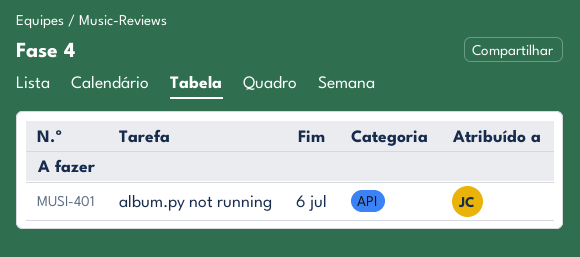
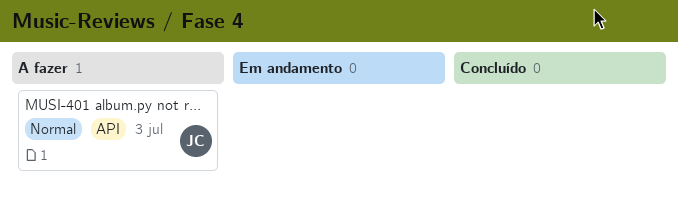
MUSI-401, due: Jul 6 -> Jul 3

